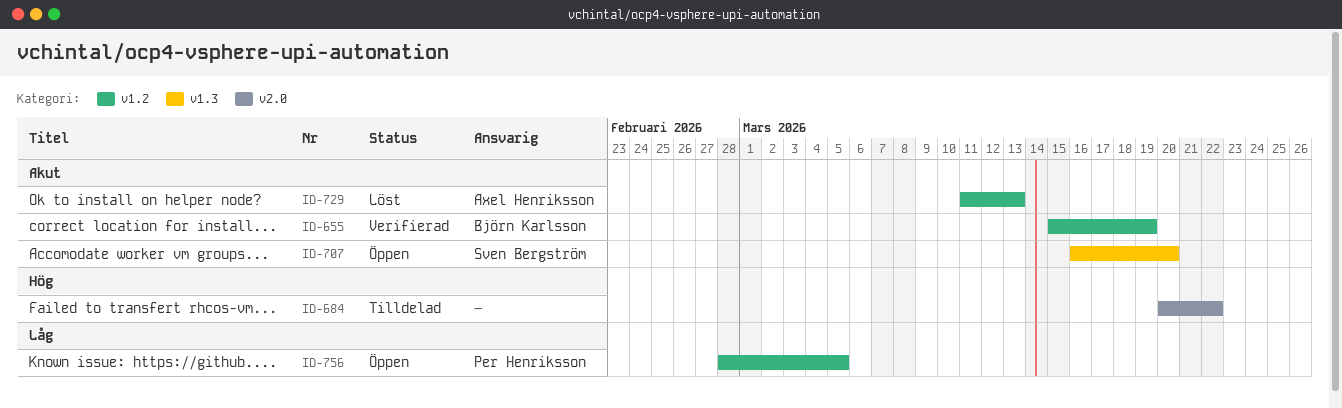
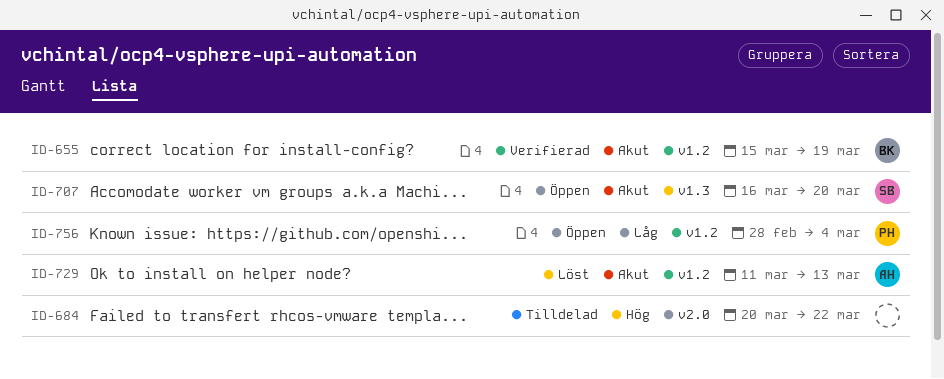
ID-756, due: Mar 5 -> Mar 4

